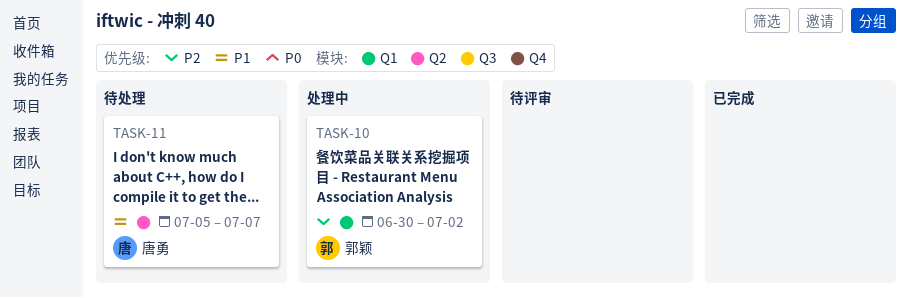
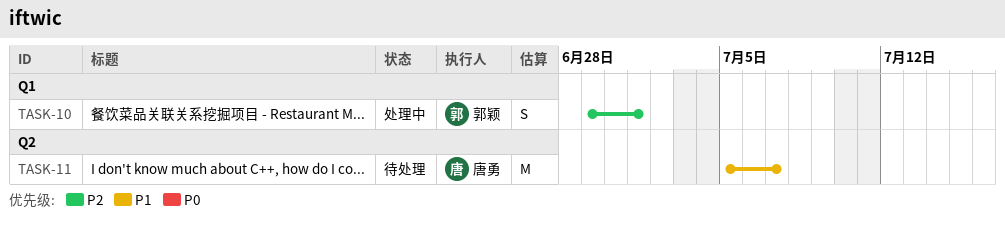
TASK-10, start: Jun 30 -> Jun 29
TASK-10, due: Jul 2 -> Jul 1

